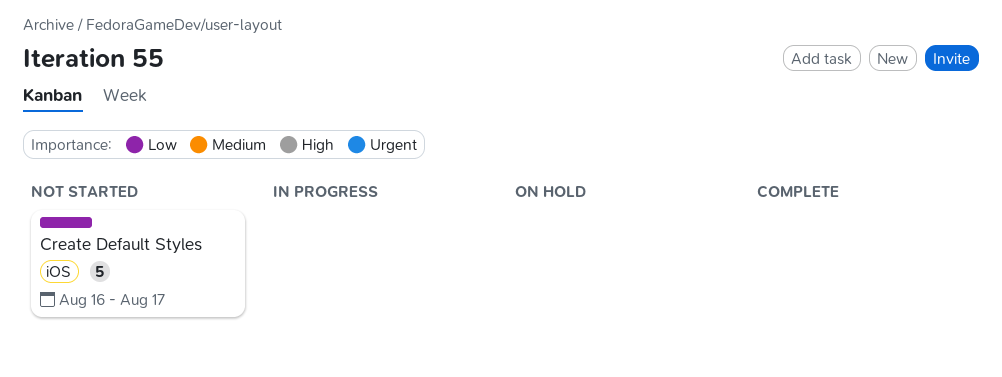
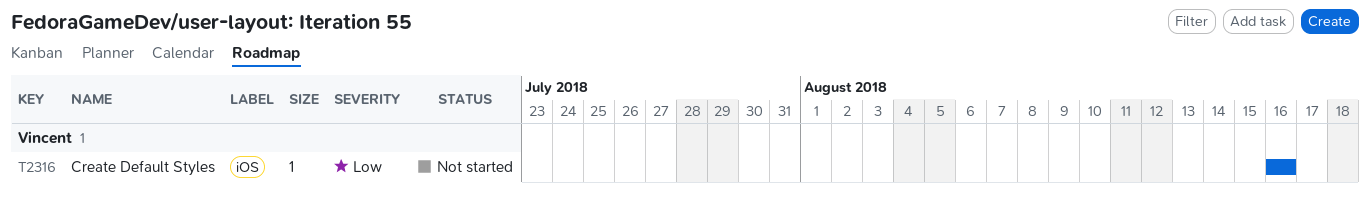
Create Default Styles, estimate: 5 -> 1
Create Default Styles, due: Aug 17 -> Aug 16

